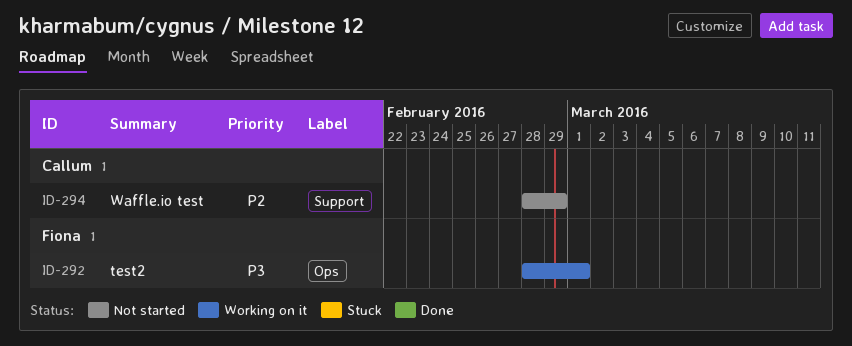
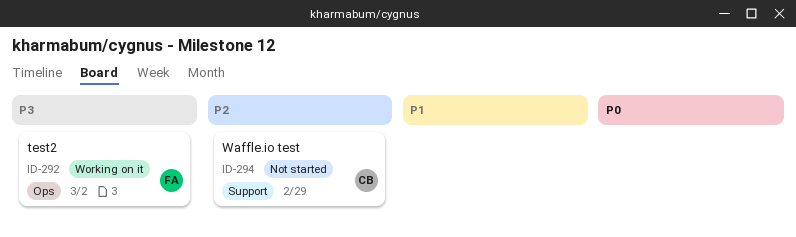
ID-292, due: Mar 1 -> Mar 2

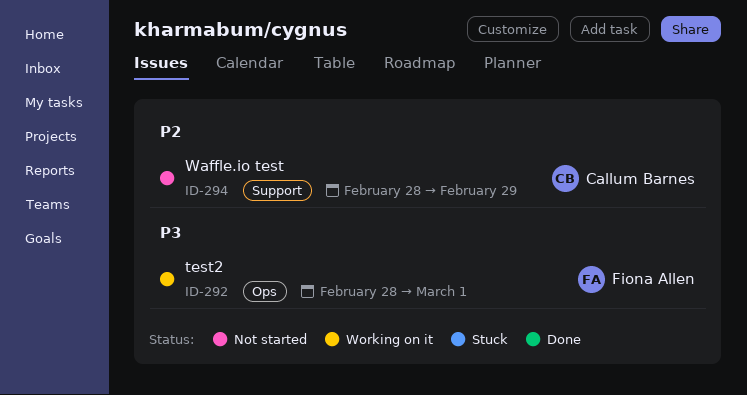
ID-292, due: Mar 2 -> Mar 1

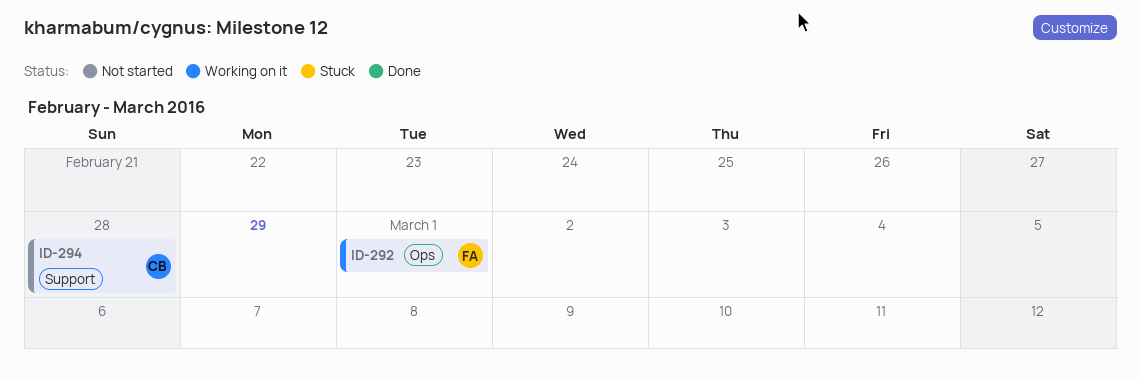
ID-294, due: Feb 29 -> Feb 28

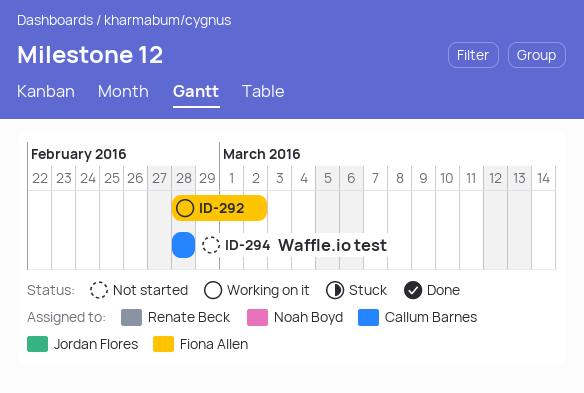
ID-292, due: Mar 1 -> Mar 2

